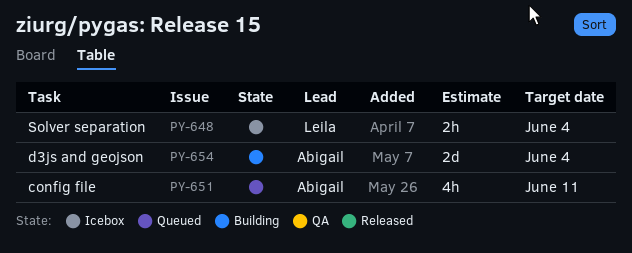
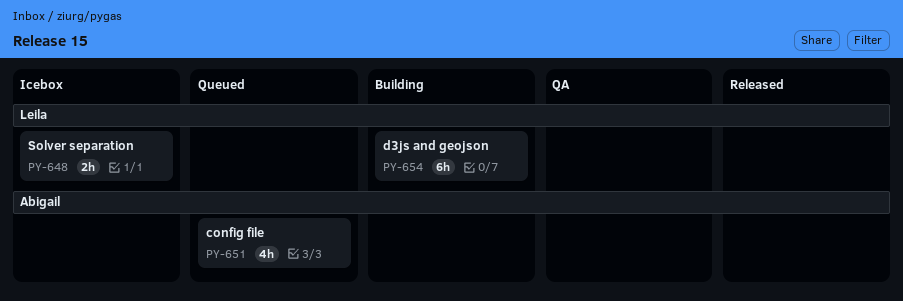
PY-654, owner: Abigail -> Leila
PY-654, estimate: 2d -> 6h

